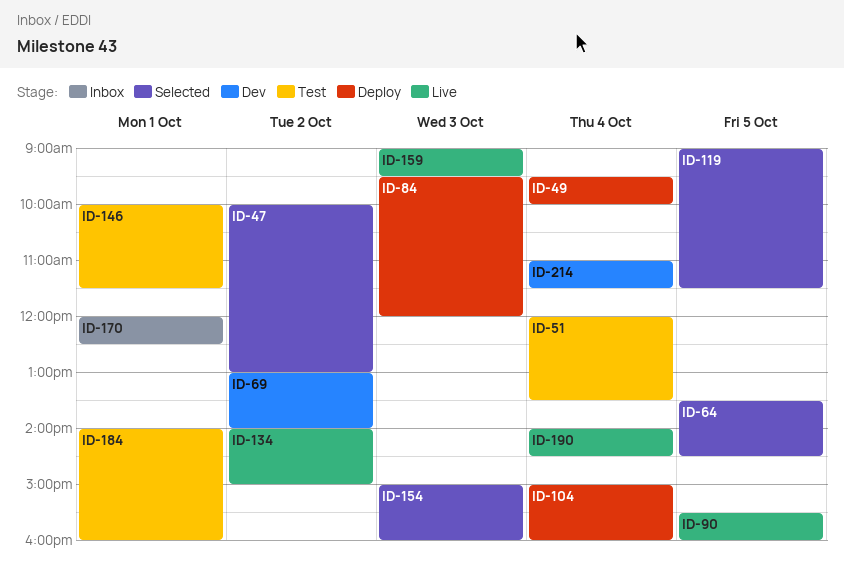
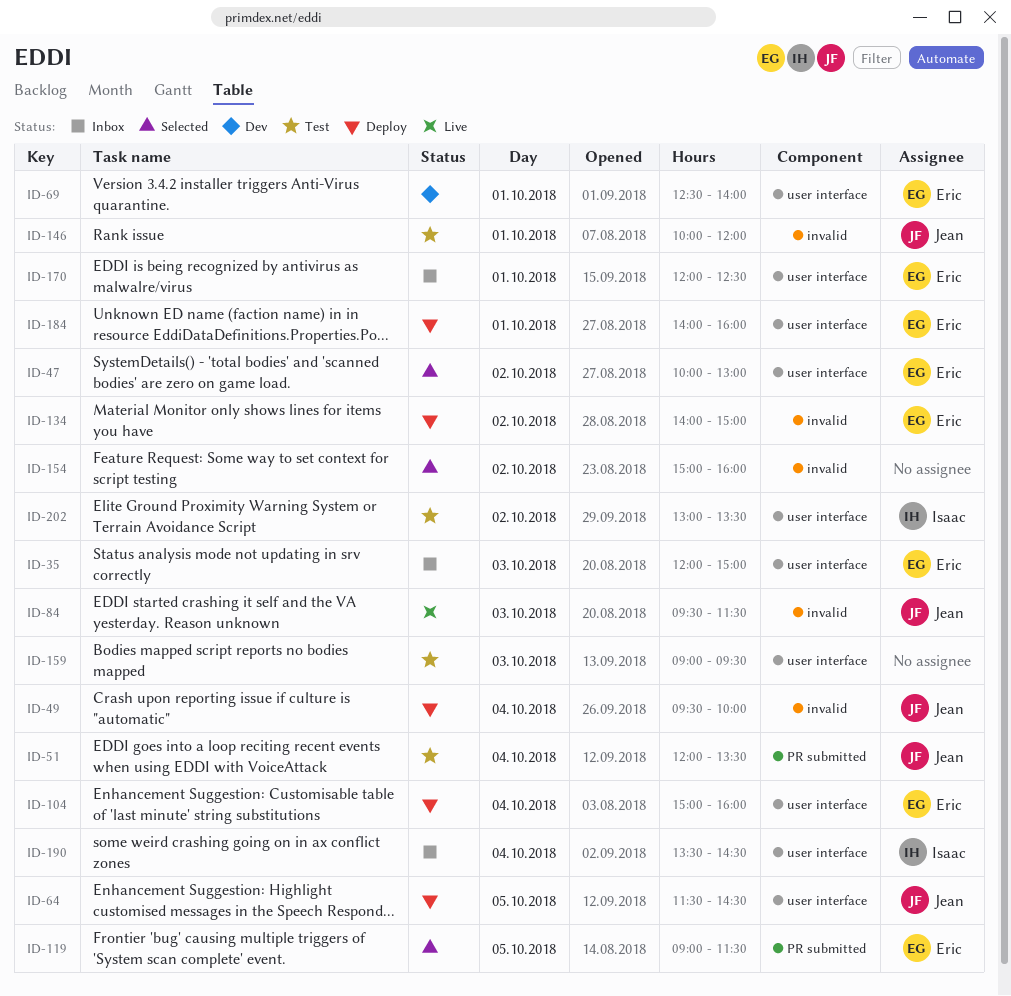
ID-35: none -> present
ID-64, status: Selected -> Deploy
ID-64, begins: 13:30 -> 11:30
ID-69, day: Oct 2 -> Oct 1
ID-69, begins: 13:00 -> 12:30
ID-84, status: Deploy -> Live
ID-84, ends: 12:00 -> 11:30
ID-90: present -> none
ID-134, status: Live -> Deploy
ID-146, ends: 11:30 -> 12:00
ID-154, day: Oct 3 -> Oct 2
ID-159, status: Live -> Test
ID-184, status: Test -> Deploy
ID-190, status: Live -> Inbox
ID-190, begins: 14:00 -> 13:30
ID-202: none -> present
ID-214: present -> none

